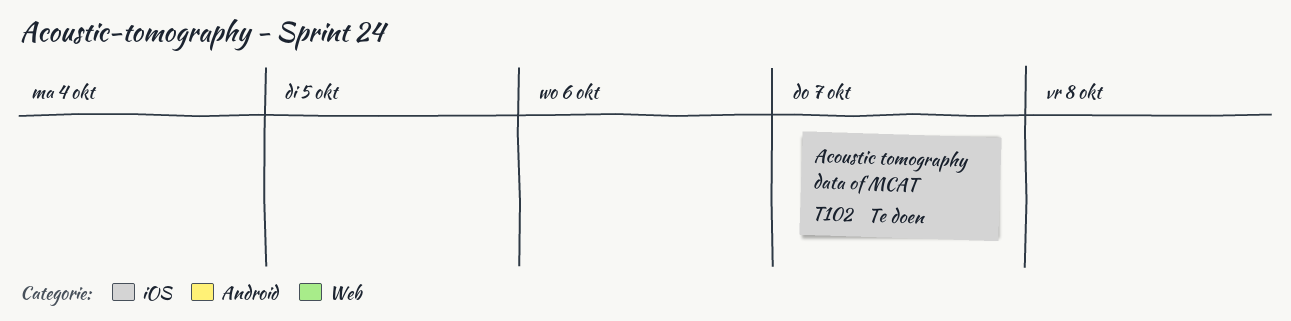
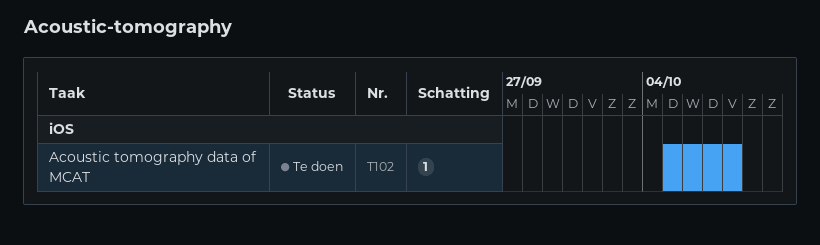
T102, due: Oct 7 -> Oct 8

